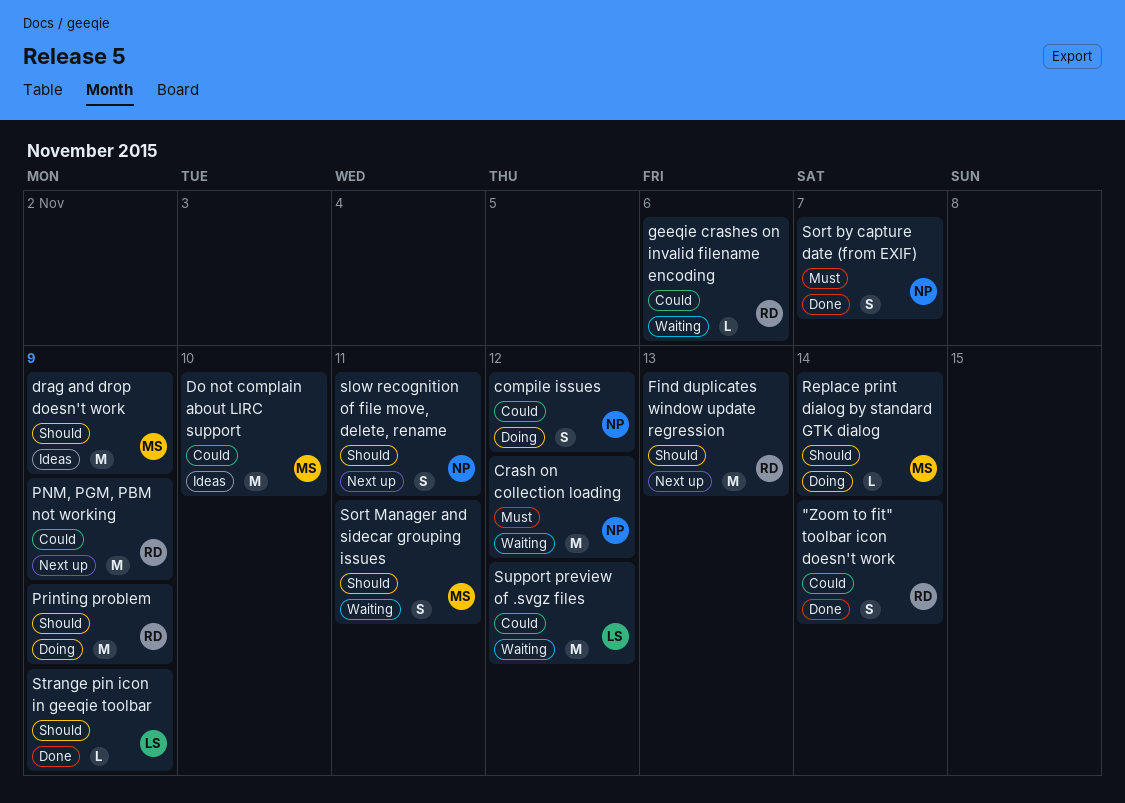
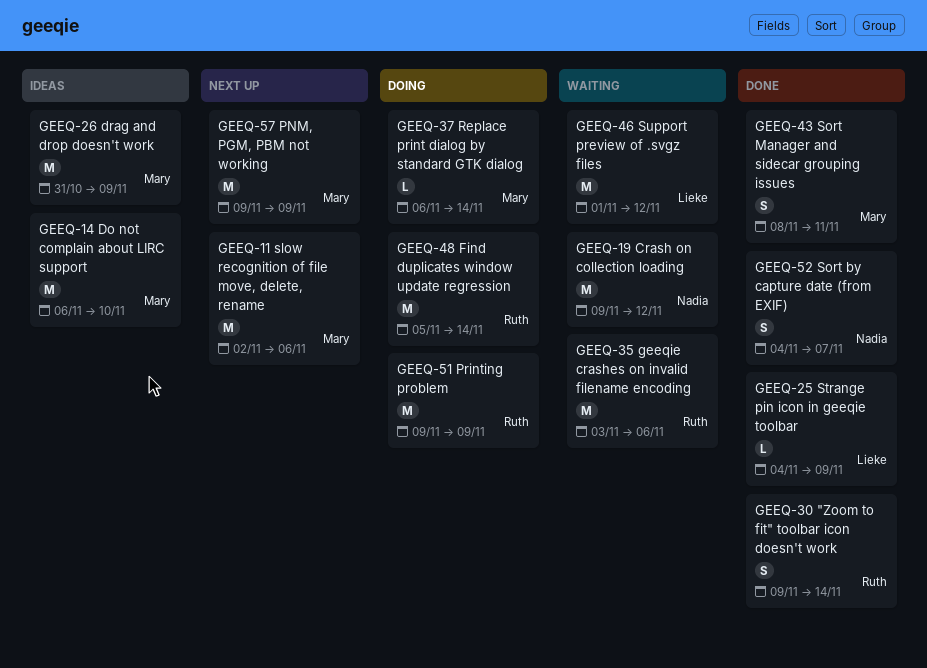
compile issues: present -> none
Find duplicates window update regression, status: Next up -> Doing
Find duplicates window update regression, due: Nov 13 -> Nov 14
geeqie crashes on invalid filename encoding, estimate: L -> M
PNM, PGM, PBM not working, owner: Ruth -> Mary
slow recognition of file move, delete, rename, owner: Nadia -> Mary
slow recognition of file move, delete, rename, estimate: S -> M
slow recognition of file move, delete, rename, due: Nov 11 -> Nov 6
Sort Manager and sidecar grouping issues, status: Waiting -> Done

